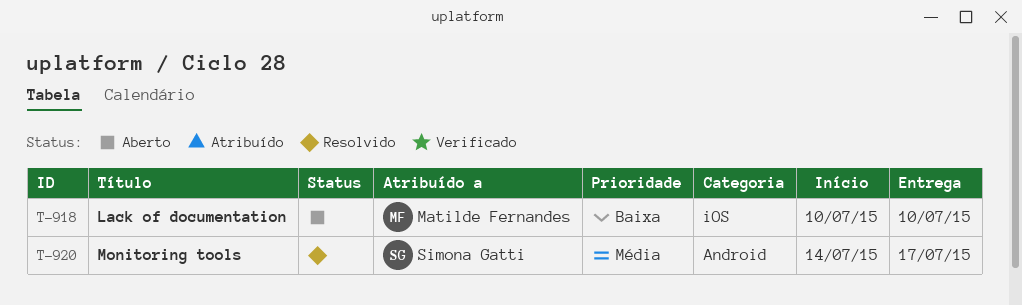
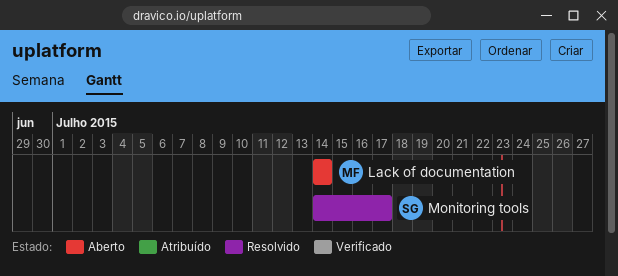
Lack of documentation, start: Jul 10 -> Jul 14
Lack of documentation, due: Jul 10 -> Jul 14

